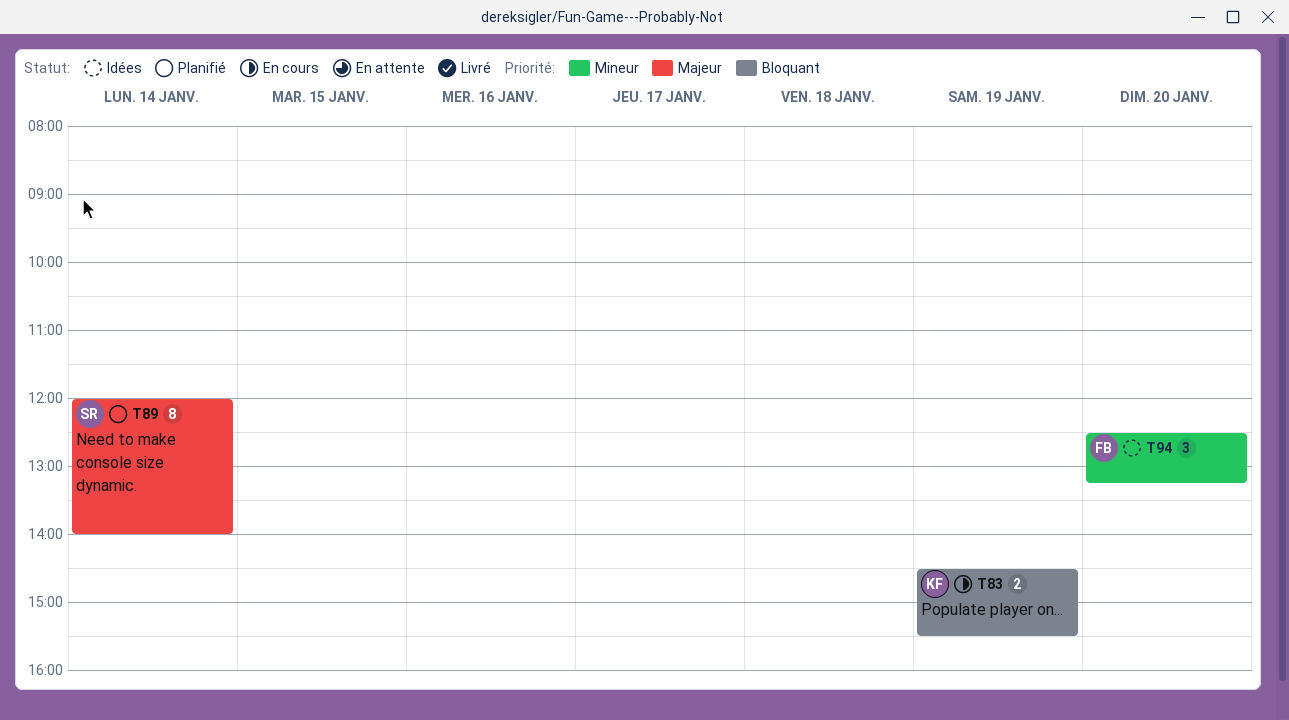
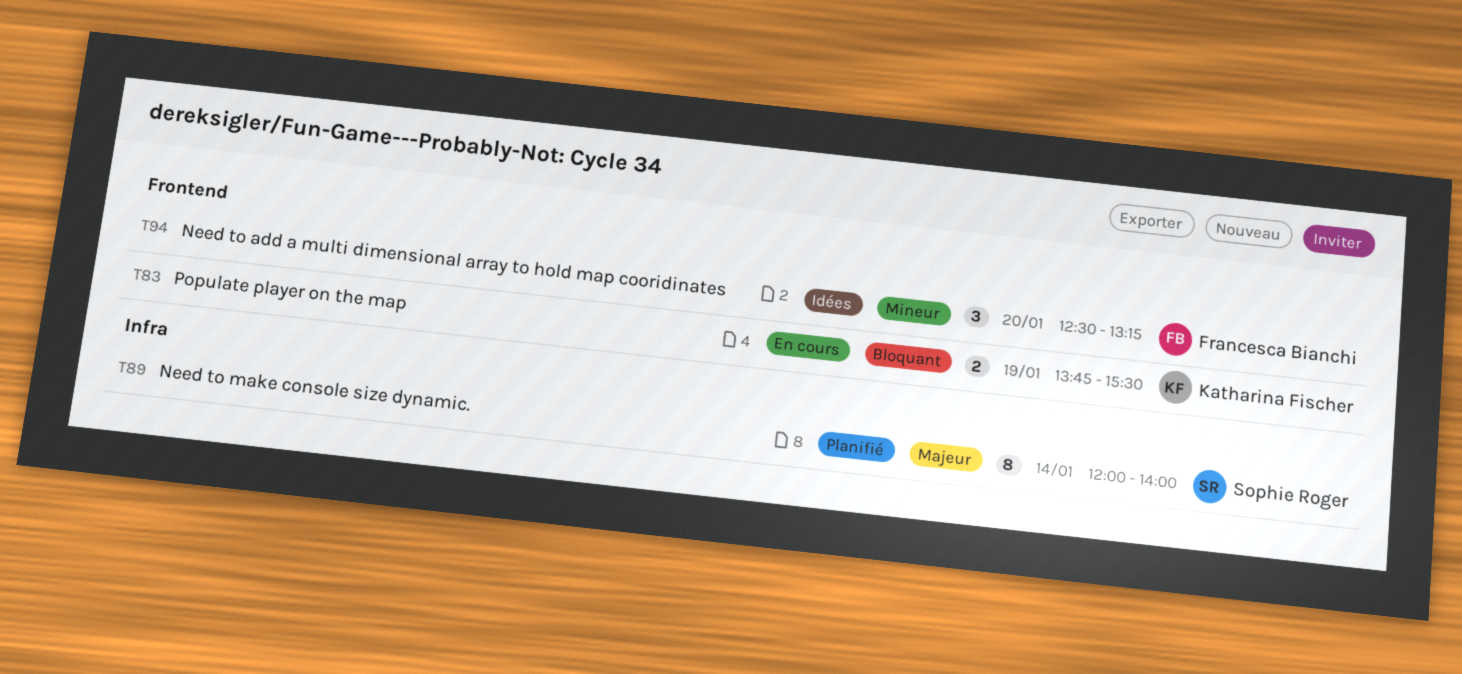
T83, begins: 14:30 -> 13:45

